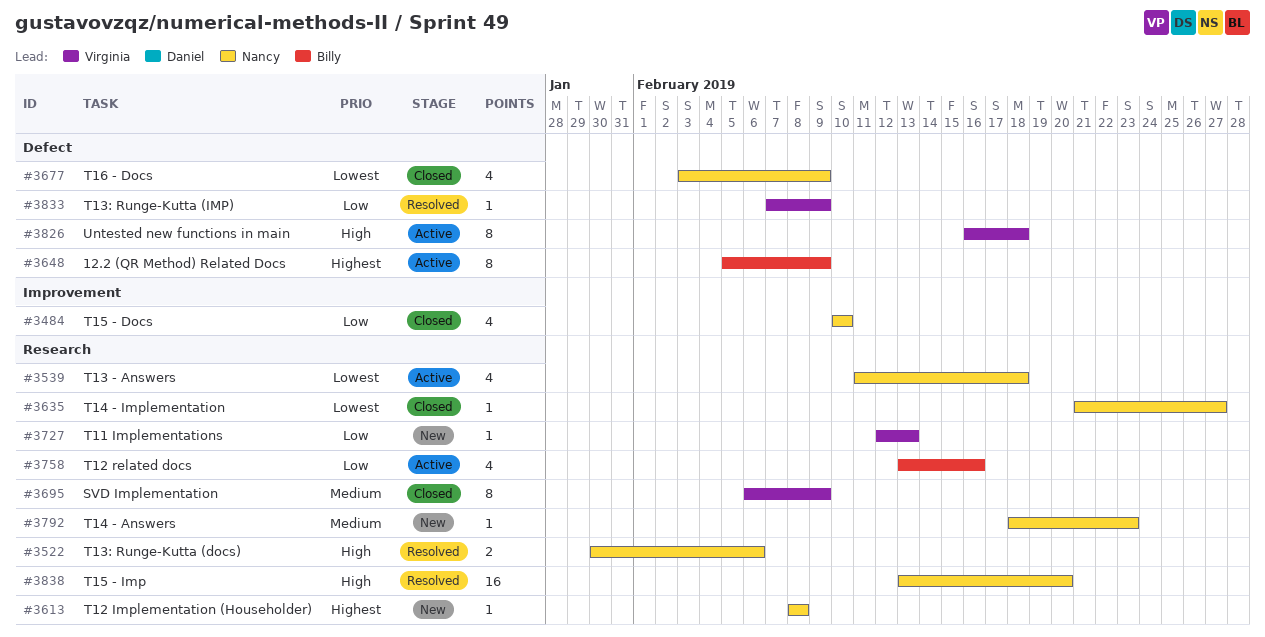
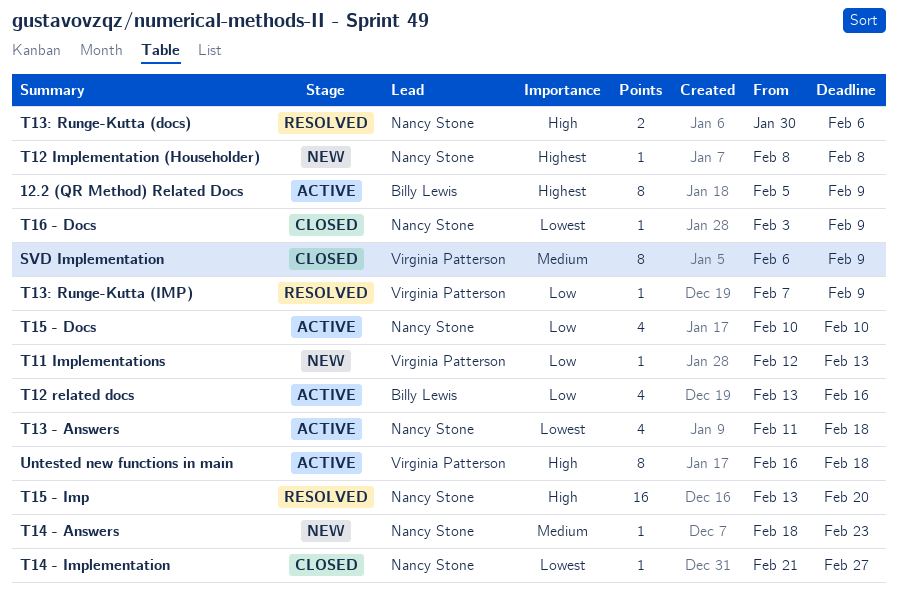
T15 - Docs, status: Closed -> Active
T16 - Docs, estimate: 4 -> 1

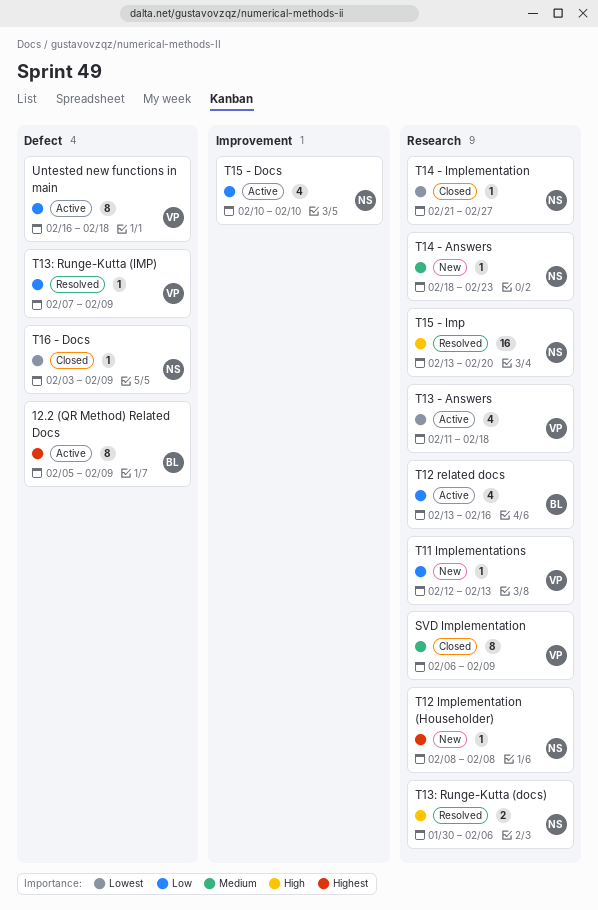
T13 - Answers, owner: Nancy Stone -> Virginia Patterson
Untested new functions in main, priority: High -> Low

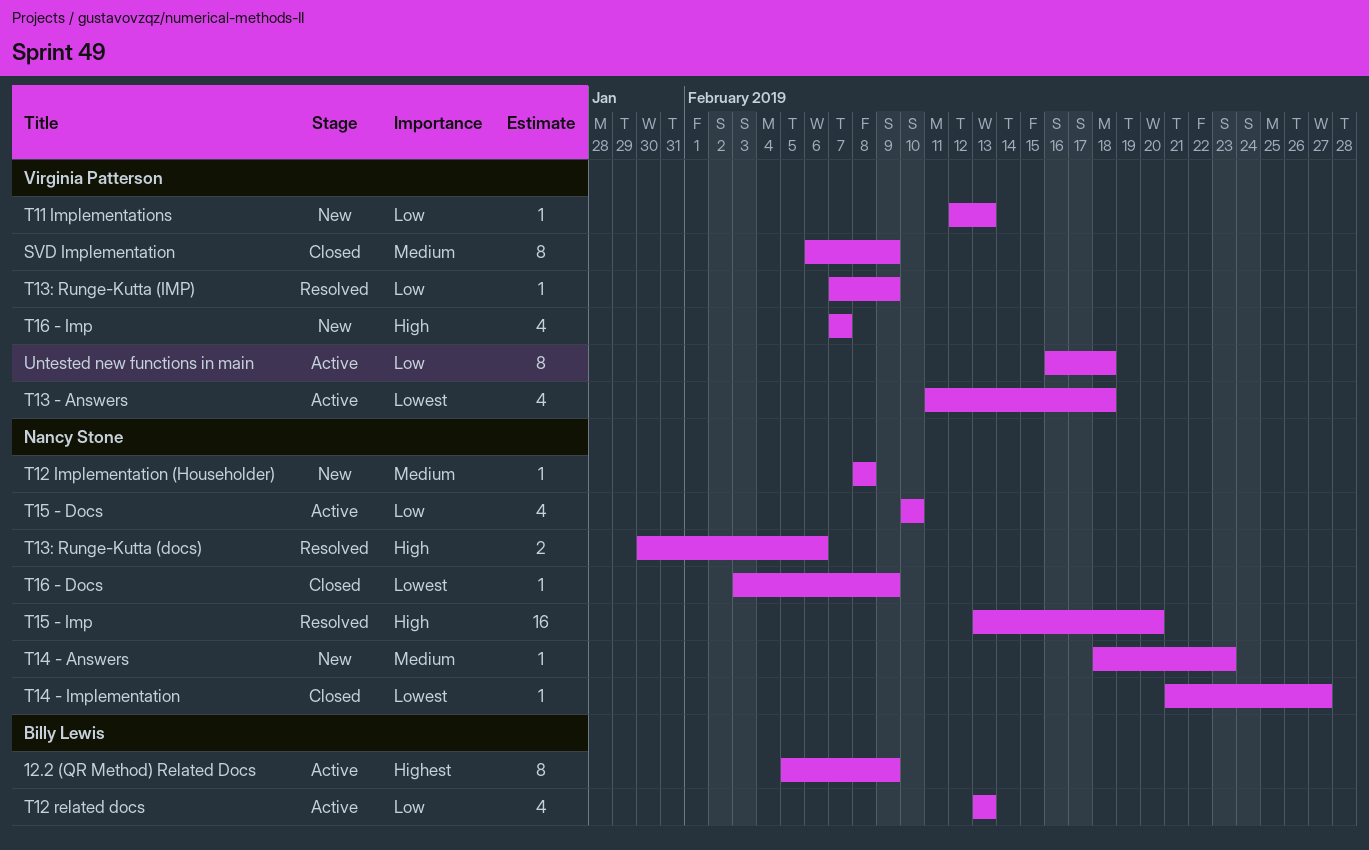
T12 Implementation (Householder), priority: Highest -> Medium
T12 related docs, due: Feb 16 -> Feb 13
T16 - Imp: none -> present

